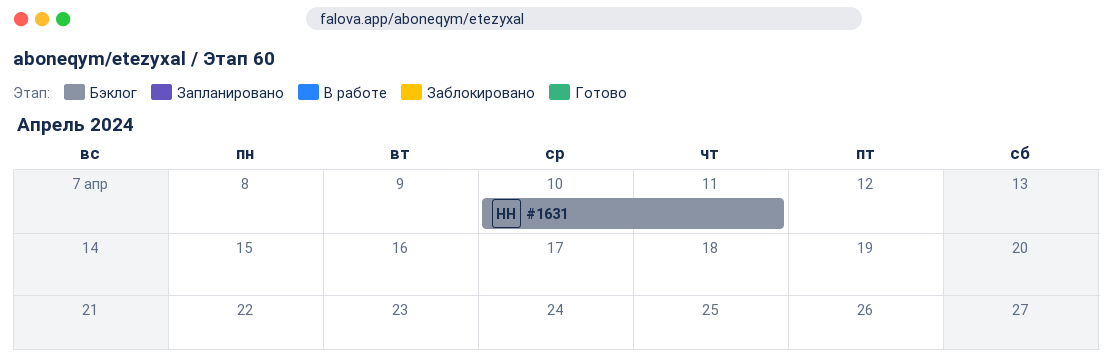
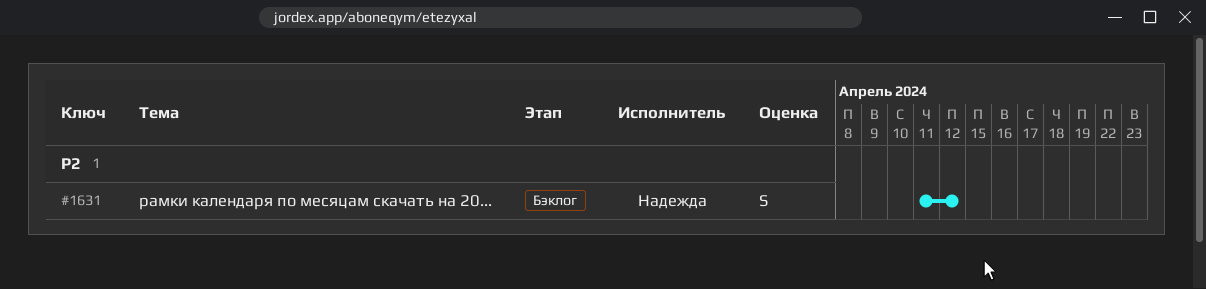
#1631, start: Apr 10 -> Apr 11
#1631, due: Apr 11 -> Apr 12

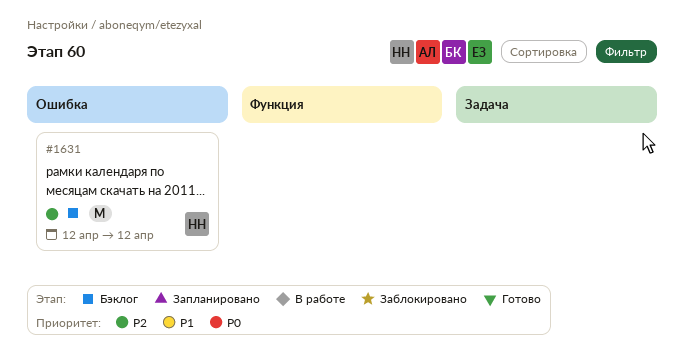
#1631, estimate: S -> M
#1631, start: Apr 11 -> Apr 12

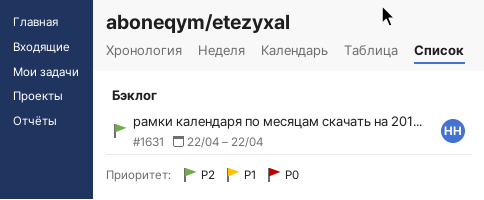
#1631, start: Apr 12 -> Apr 22
#1631, due: Apr 12 -> Apr 22

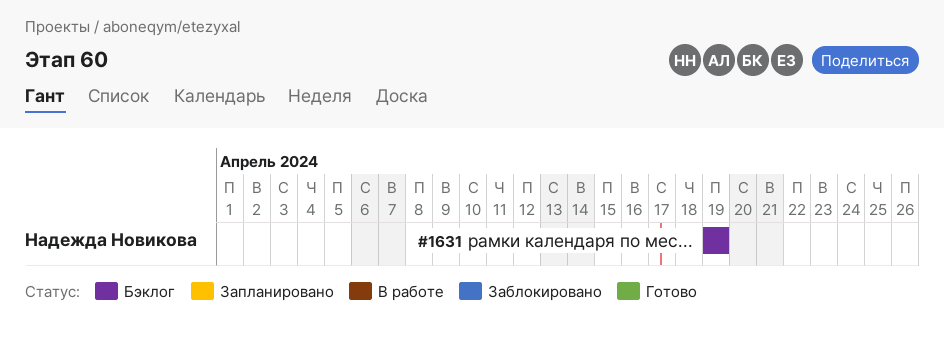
#1631, start: Apr 22 -> Apr 19
#1631, due: Apr 22 -> Apr 19

